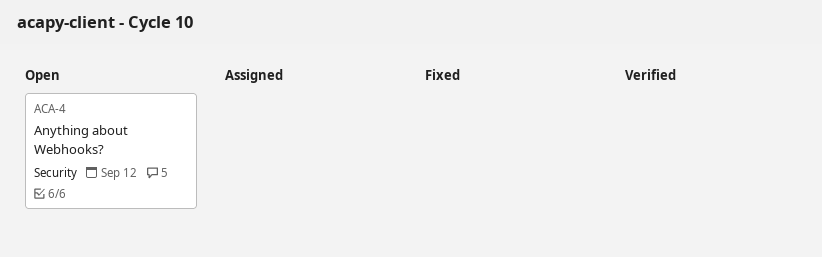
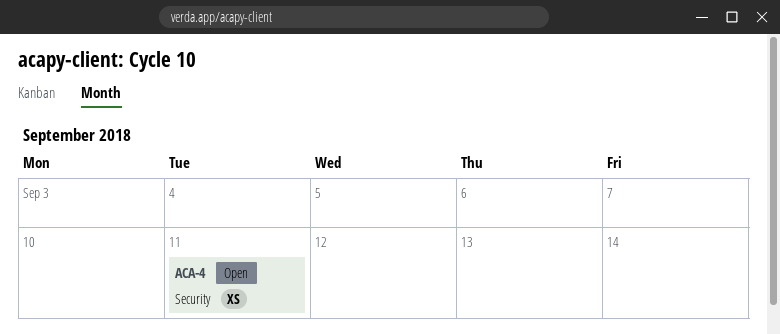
ACA-4, due: Sep 12 -> Sep 11

